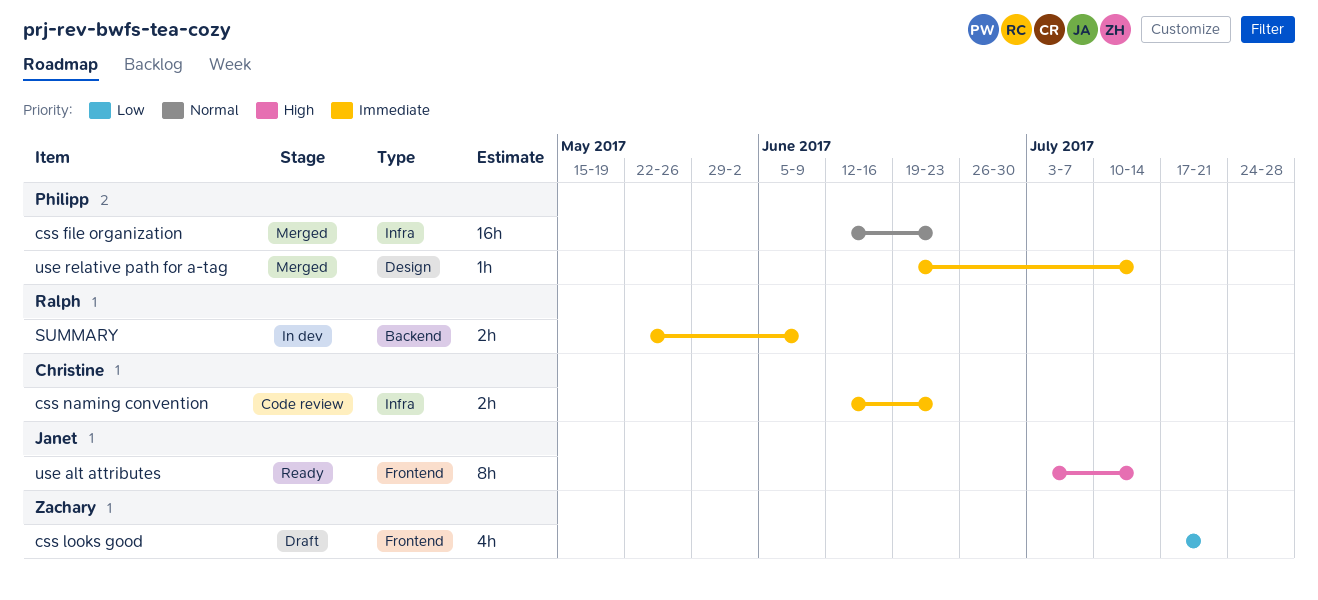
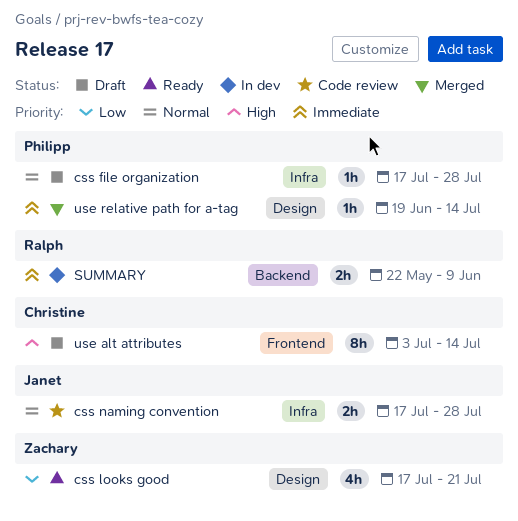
css file organization, status: Merged -> Draft
css file organization, estimate: 16h -> 1h
css file organization, start: Jun 12 -> Jul 17
css file organization, due: Jun 23 -> Jul 28
css looks good, status: Draft -> Ready
css looks good, label: Frontend -> Design
css naming convention, owner: Christine -> Janet
css naming convention, priority: Immediate -> Normal
css naming convention, start: Jun 12 -> Jul 17
css naming convention, due: Jun 23 -> Jul 28
use alt attributes, status: Ready -> Draft
use alt attributes, owner: Janet -> Christine

